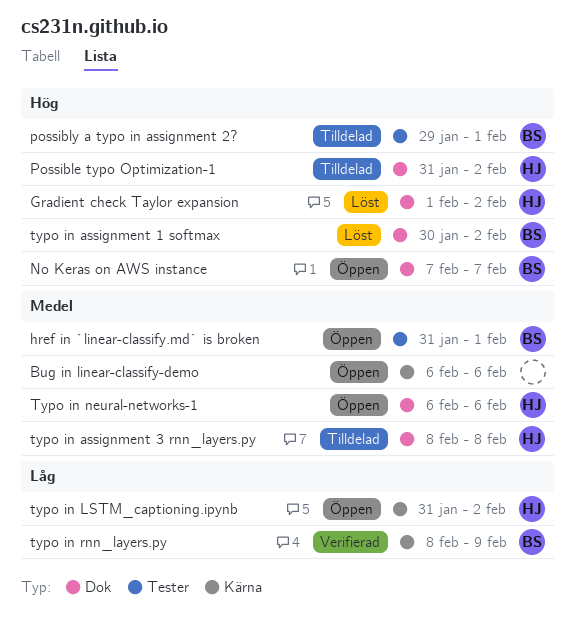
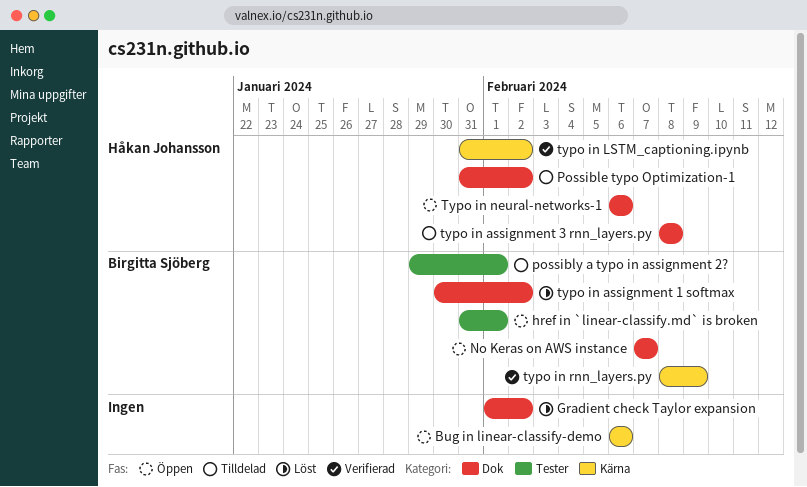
Gradient check Taylor expansion, owner: Håkan Johansson -> none
typo in LSTM_captioning.ipynb, status: Öppen -> Verifierad

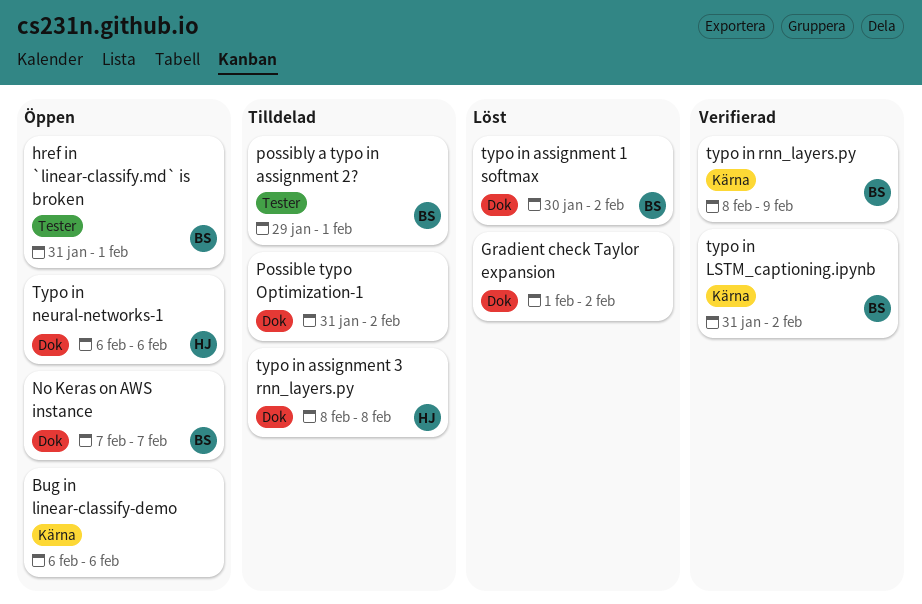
Possible typo Optimization-1, owner: Håkan Johansson -> none
typo in LSTM_captioning.ipynb, owner: Håkan Johansson -> Birgitta Sjöberg

